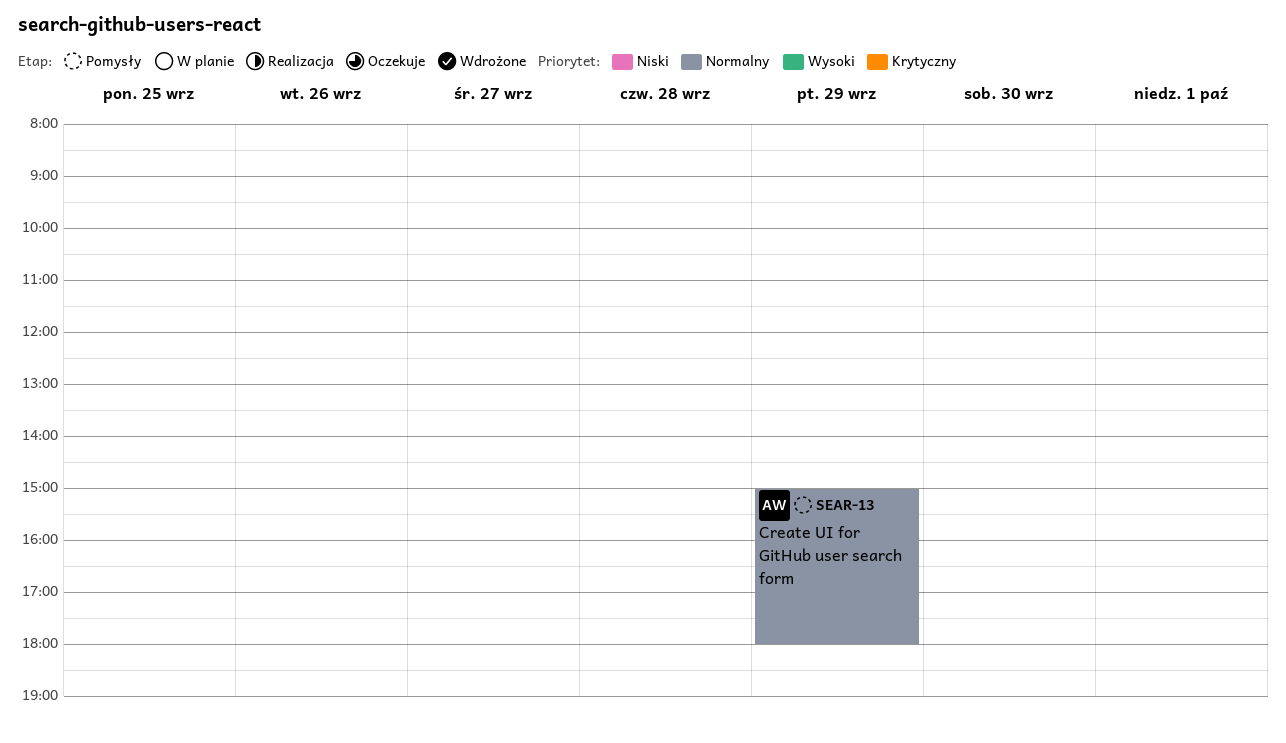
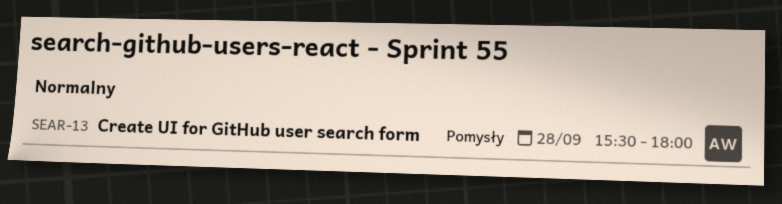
SEAR-13, day: Sep 29 -> Sep 28
SEAR-13, begins: 15:00 -> 15:30

